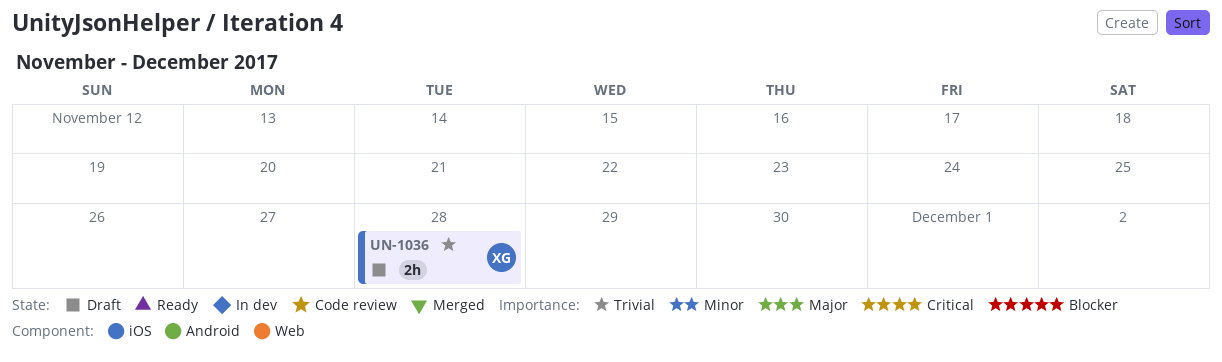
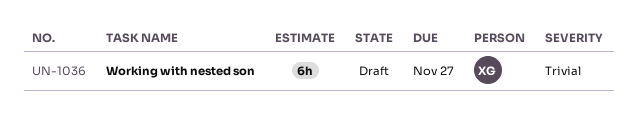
UN-1036, estimate: 2h -> 6h
UN-1036, due: Nov 28 -> Nov 27

